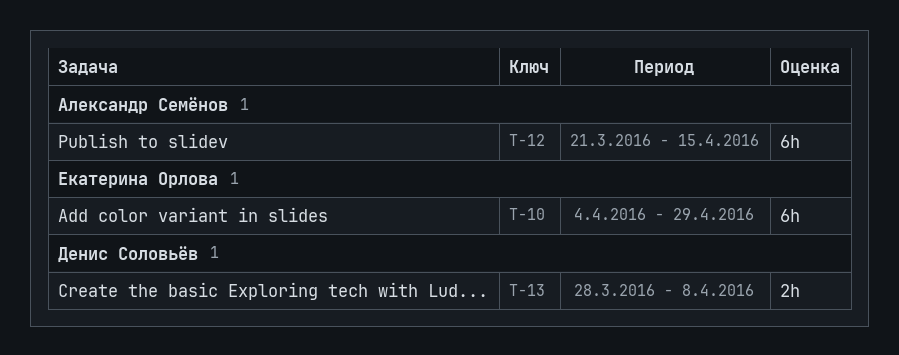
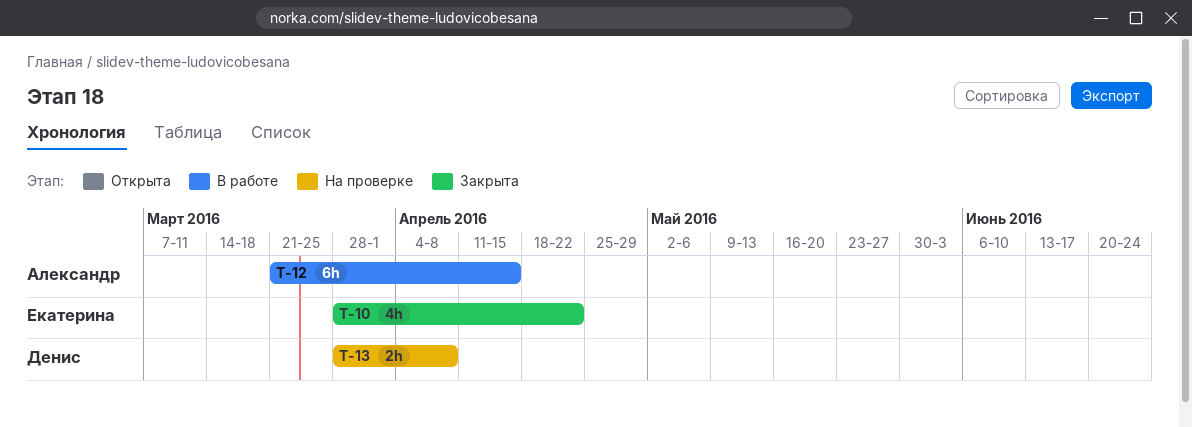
T-10, estimate: 6h -> 4h
T-10, start: Apr 4 -> Mar 28
T-10, due: Apr 29 -> Apr 22

